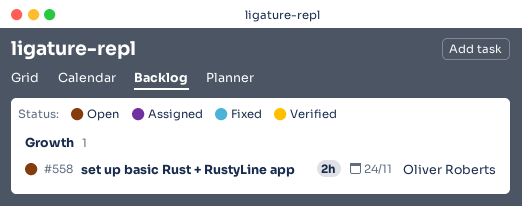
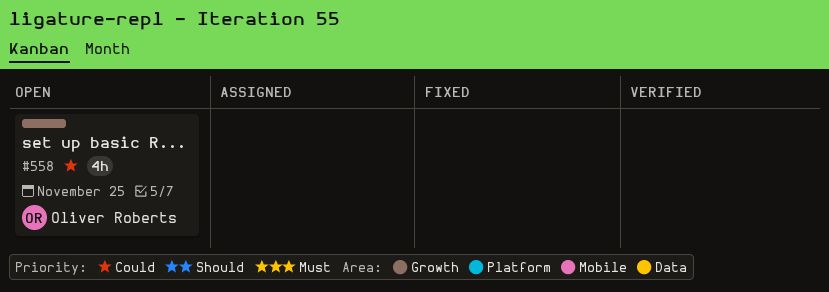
#558, estimate: 2h -> 4h
#558, due: Nov 24 -> Nov 25

